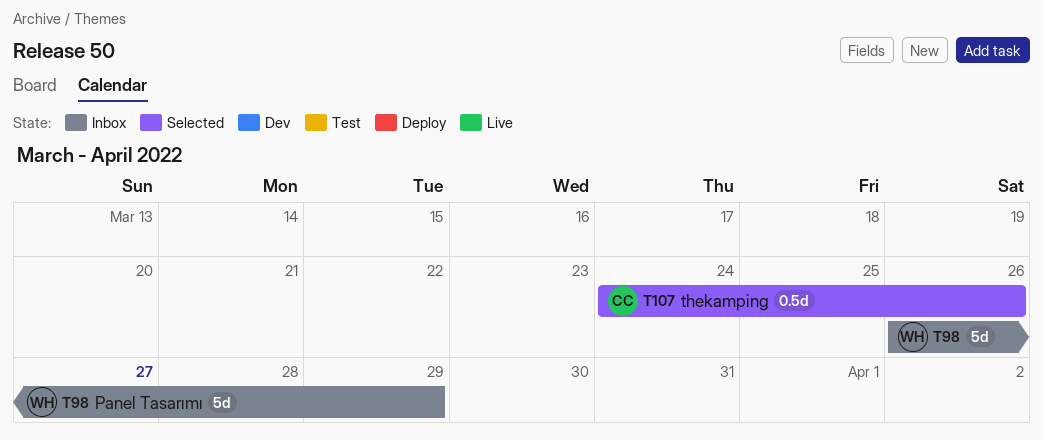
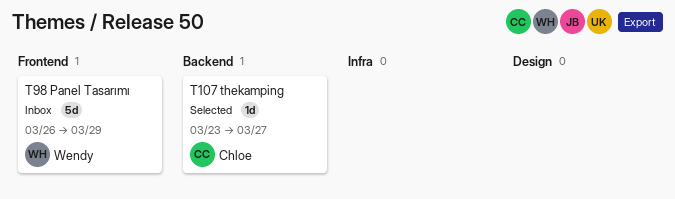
T107, estimate: 0.5d -> 1d
T107, start: Mar 24 -> Mar 23
T107, due: Mar 26 -> Mar 27

